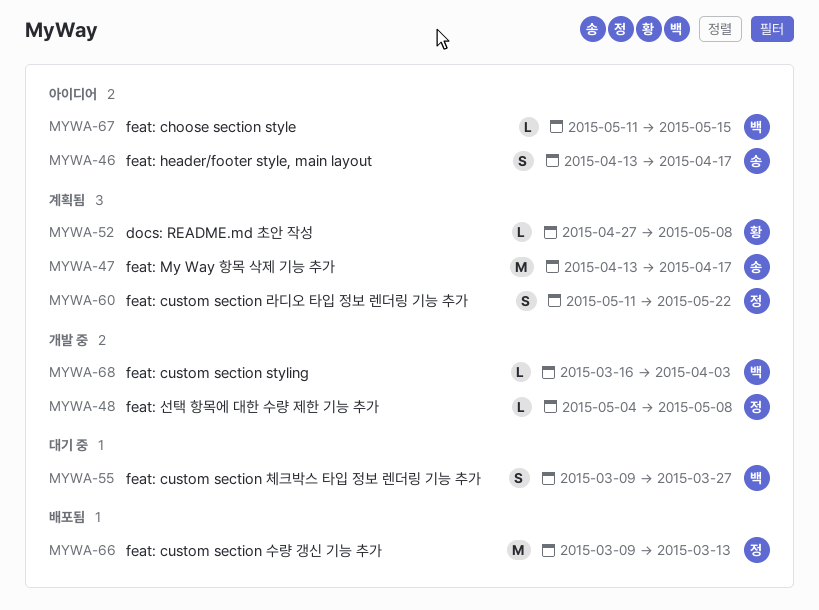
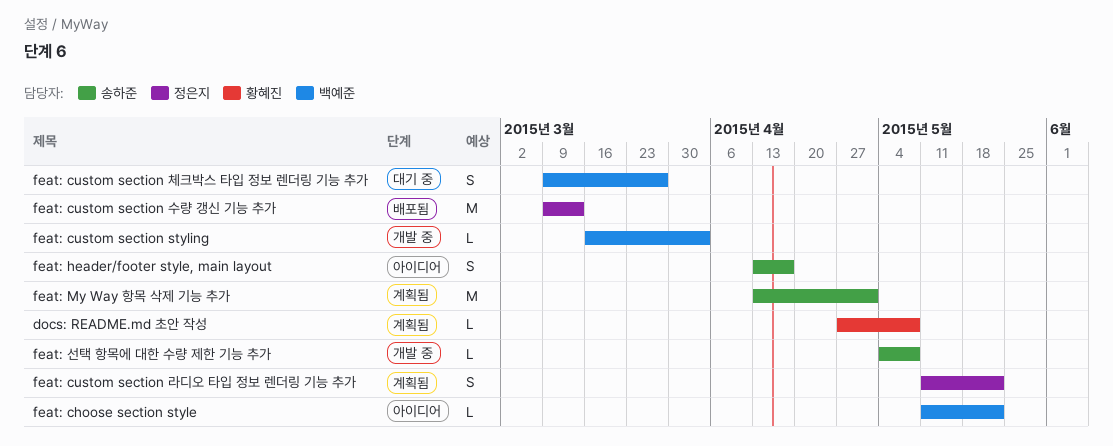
feat: choose section style, due: May 15 -> May 22
feat: My Way 항목 삭제 기능 추가, due: Apr 17 -> May 1
feat: 선택 항목에 대한 수량 제한 기능 추가, owner: 정은지 -> 송하준

